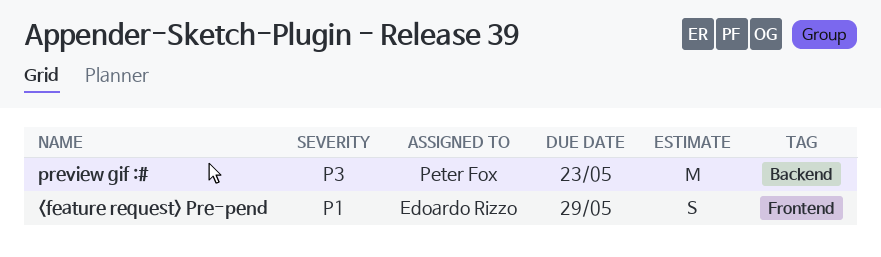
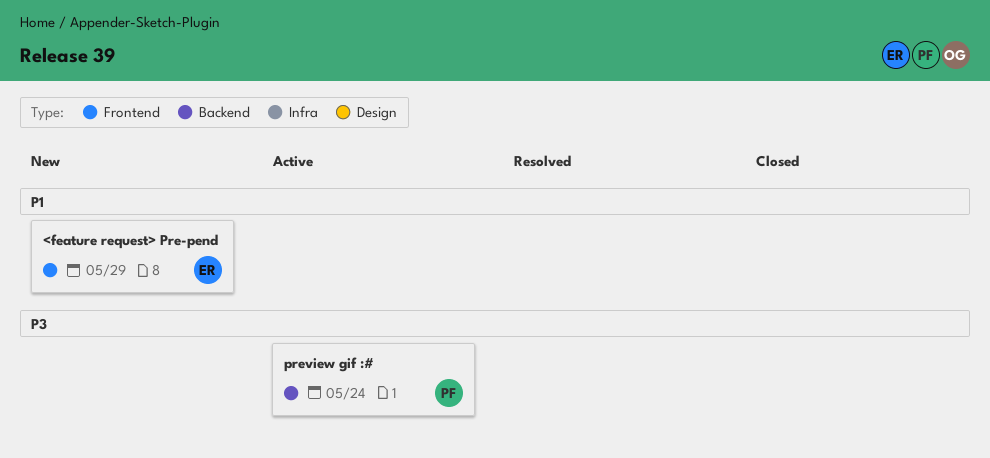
preview gif :#, due: May 23 -> May 24

